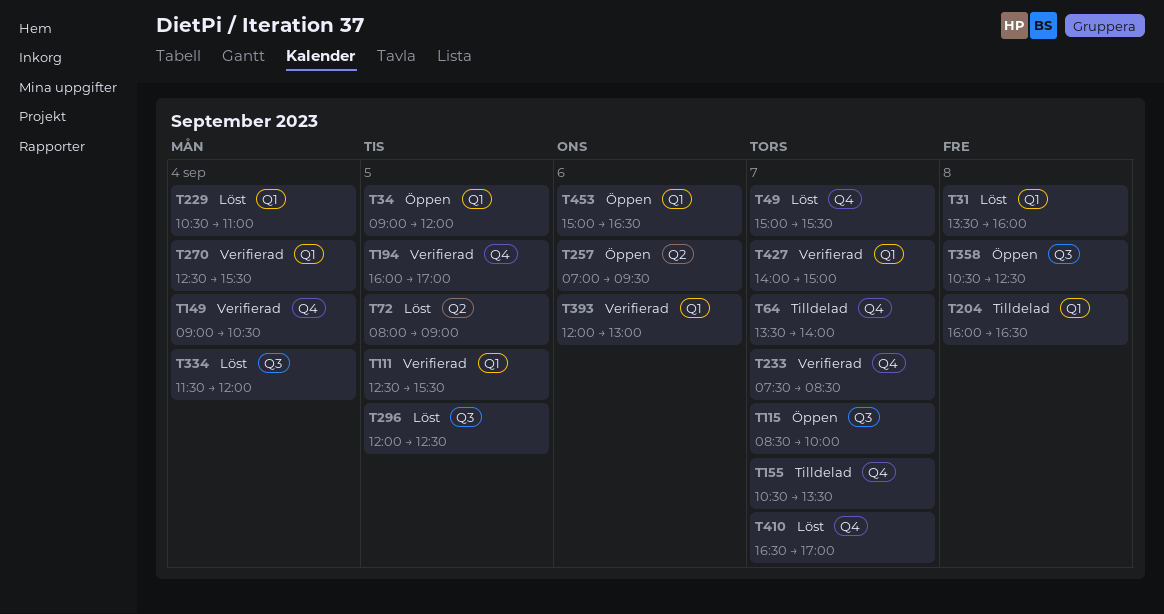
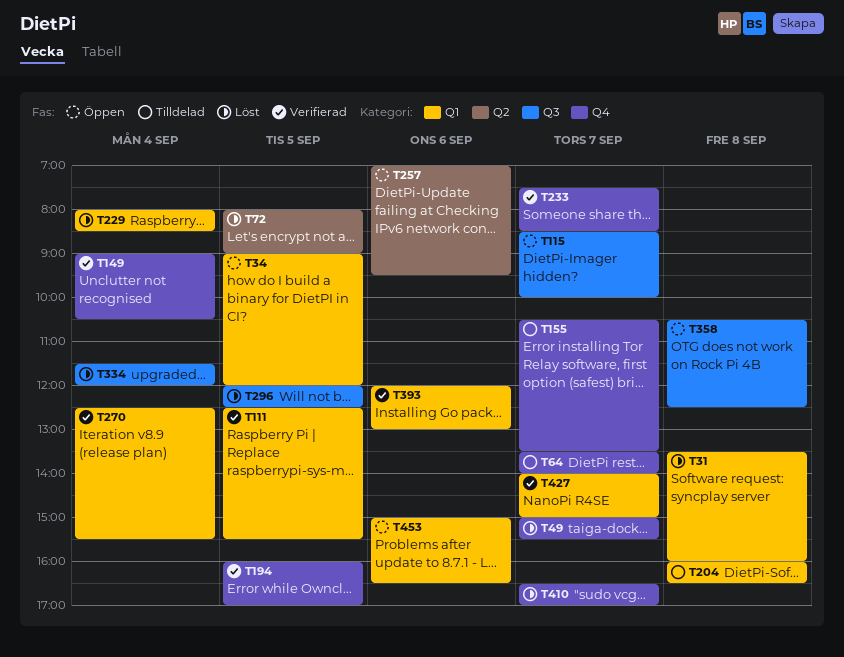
T229, begins: 10:30 -> 08:00
T229, ends: 11:00 -> 08:30

